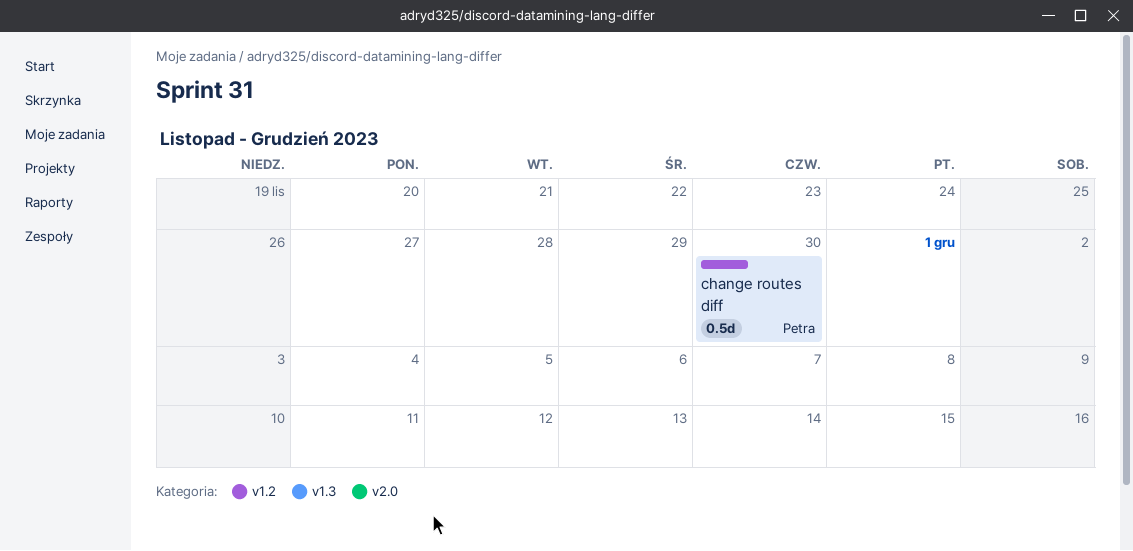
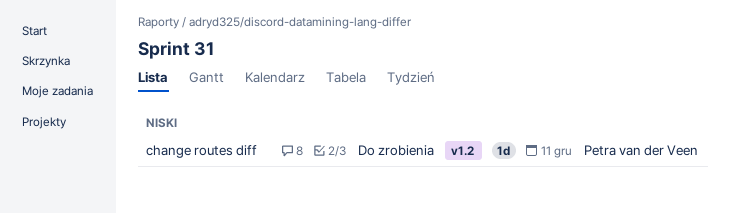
change routes diff, estimate: 0.5d -> 1d
change routes diff, due: Nov 30 -> Dec 11

